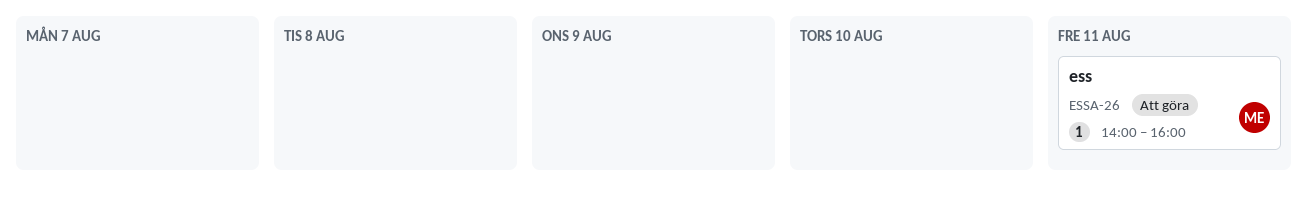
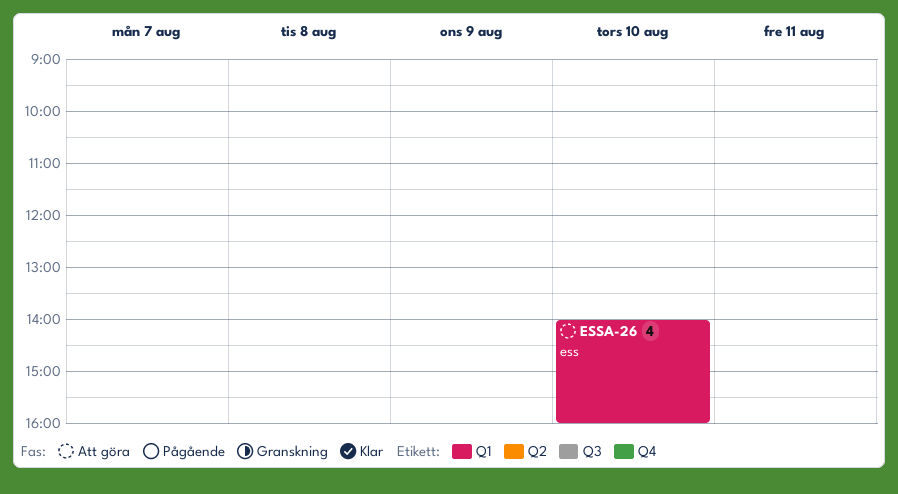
ESSA-26, estimate: 1 -> 4
ESSA-26, day: Aug 11 -> Aug 10

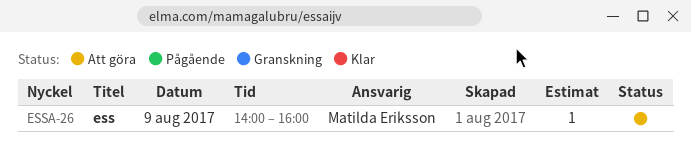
ESSA-26, estimate: 4 -> 1
ESSA-26, day: Aug 10 -> Aug 9

